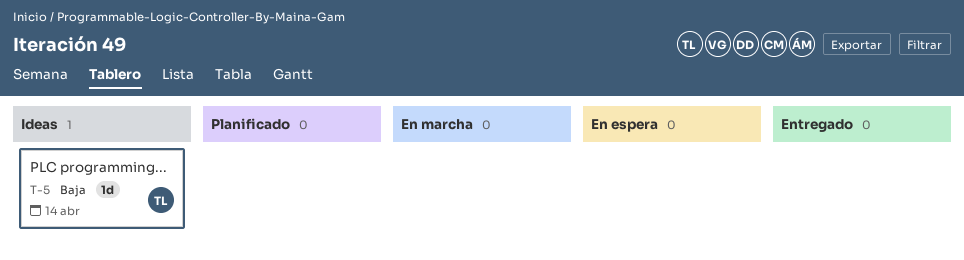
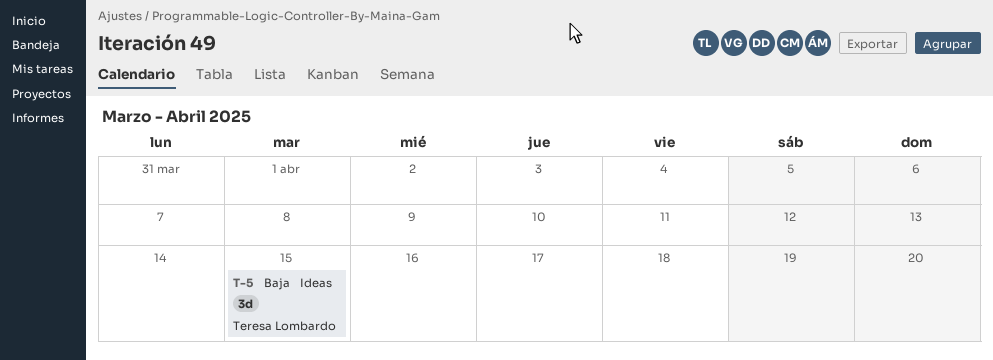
T-5, estimate: 1d -> 3d
T-5, due: Apr 14 -> Apr 15

